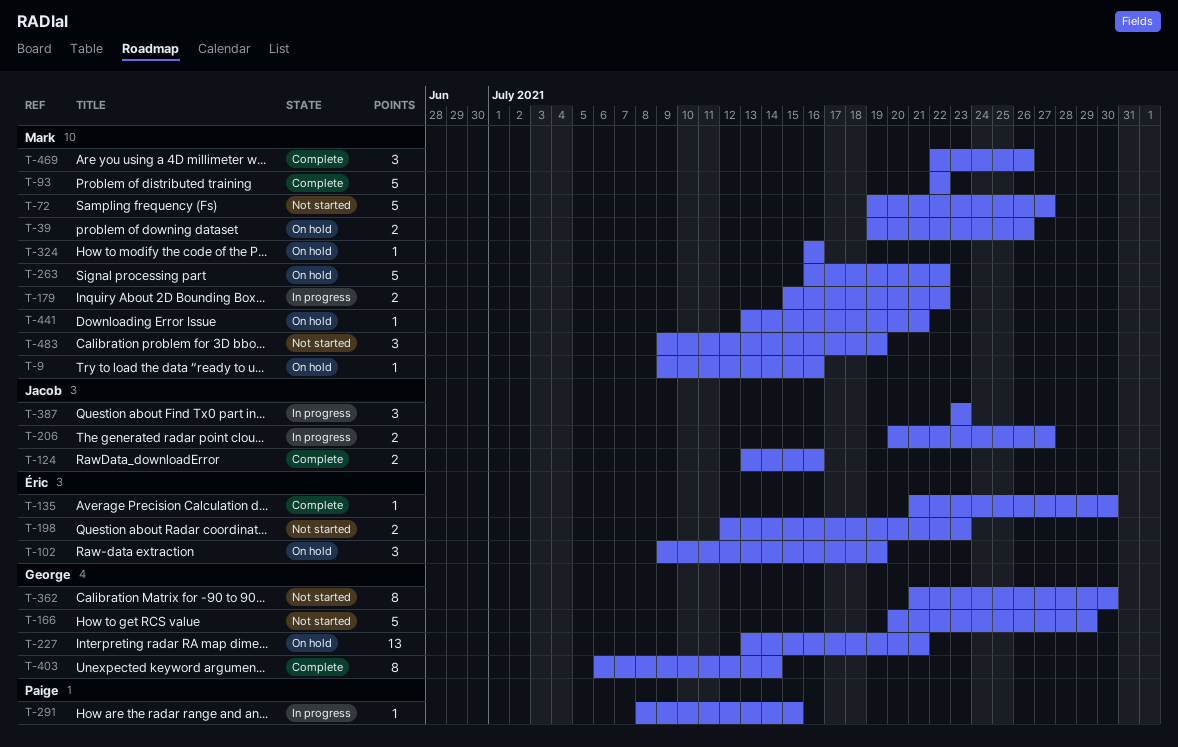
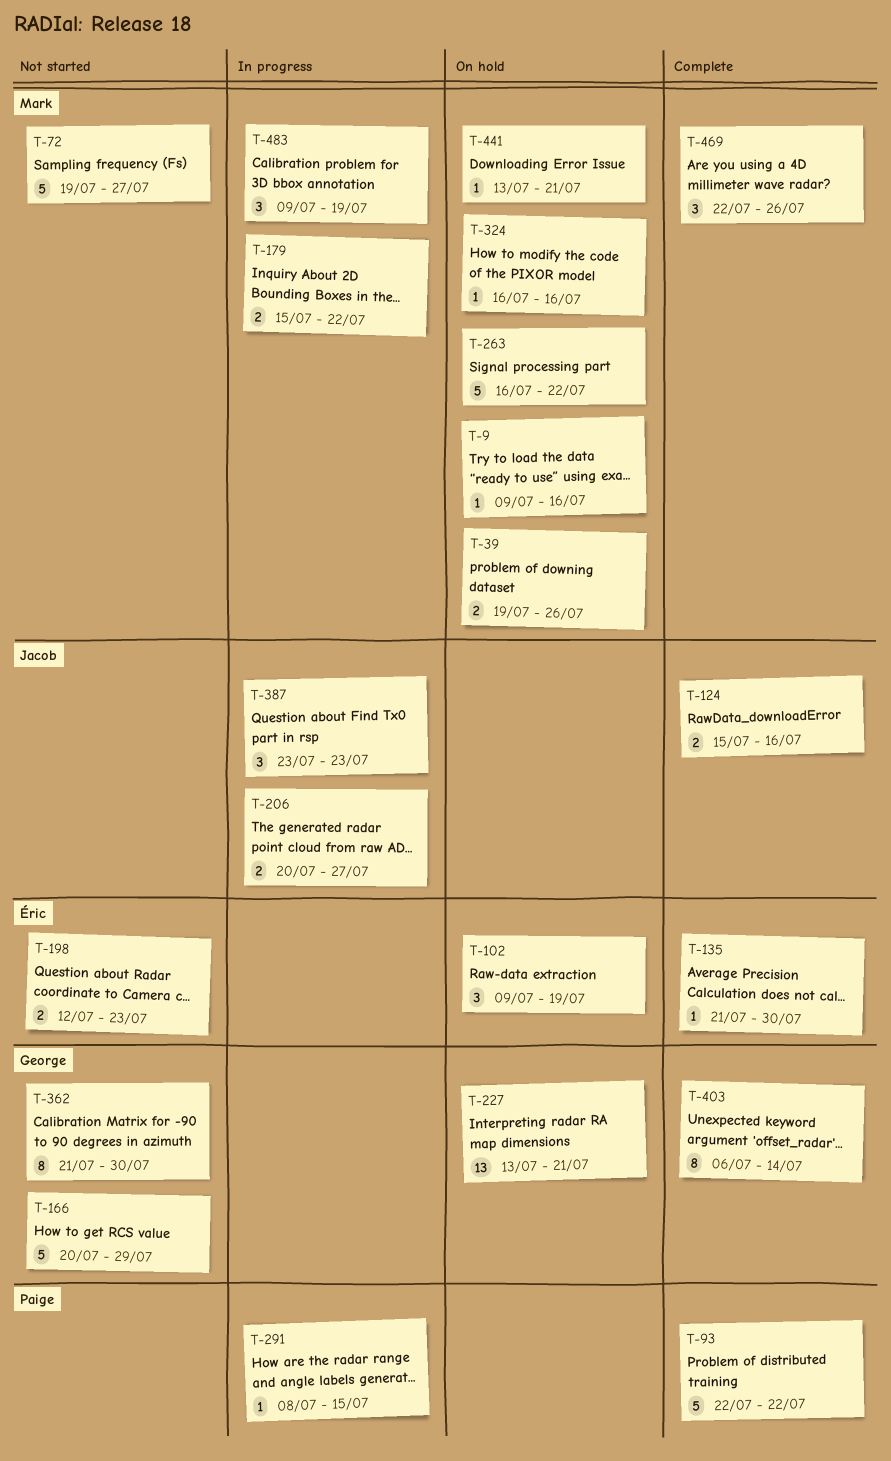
T-93, owner: Mark -> Paige
T-124, start: Jul 13 -> Jul 15
T-483, status: Not started -> In progress

